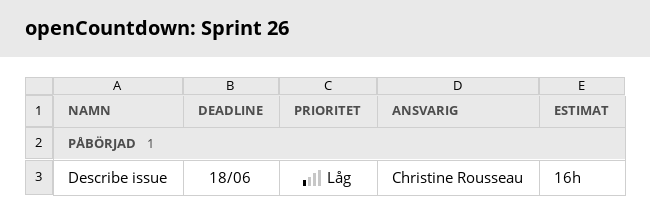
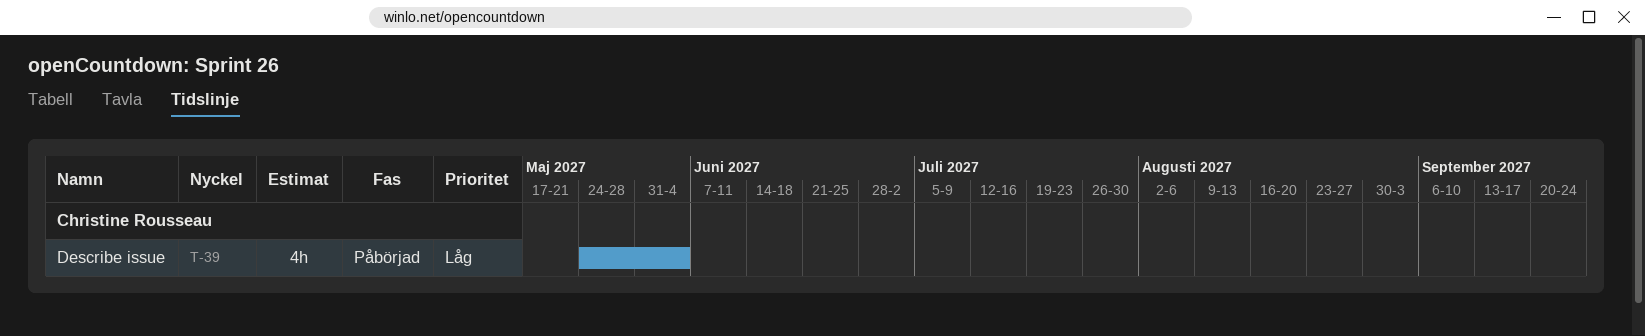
Describe issue, estimate: 16h -> 4h
Describe issue, due: Jun 18 -> Jun 4

